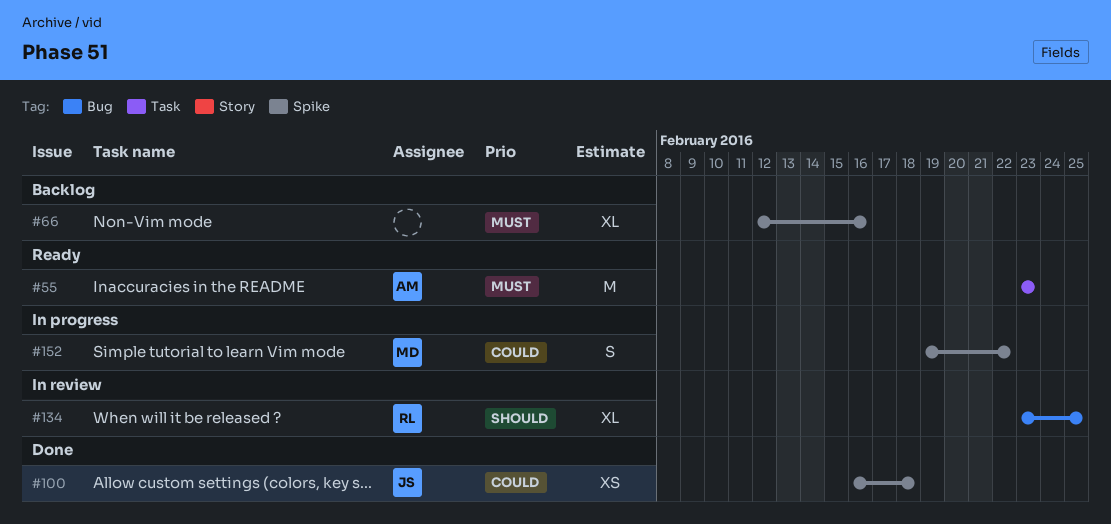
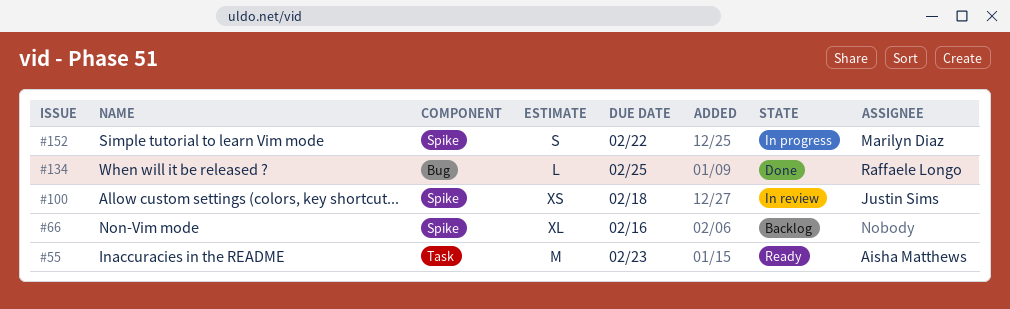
#100, status: Done -> In review
#134, status: In review -> Done
#134, estimate: XL -> L

